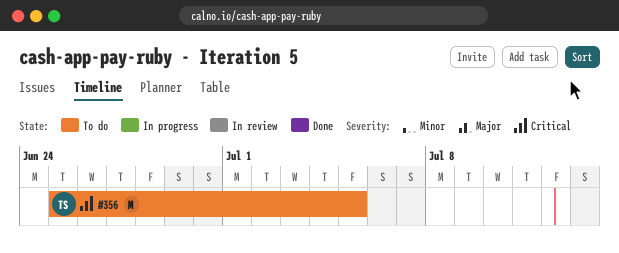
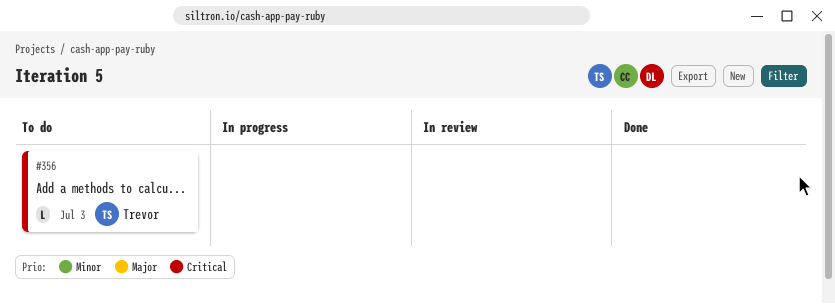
#356, estimate: M -> L
#356, due: Jul 5 -> Jul 3

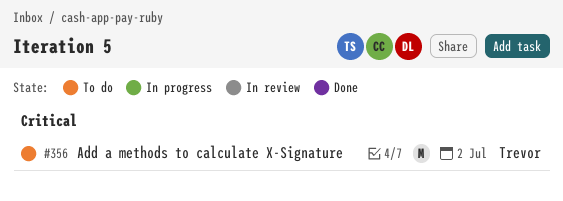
#356, estimate: L -> M
#356, due: Jul 3 -> Jul 2

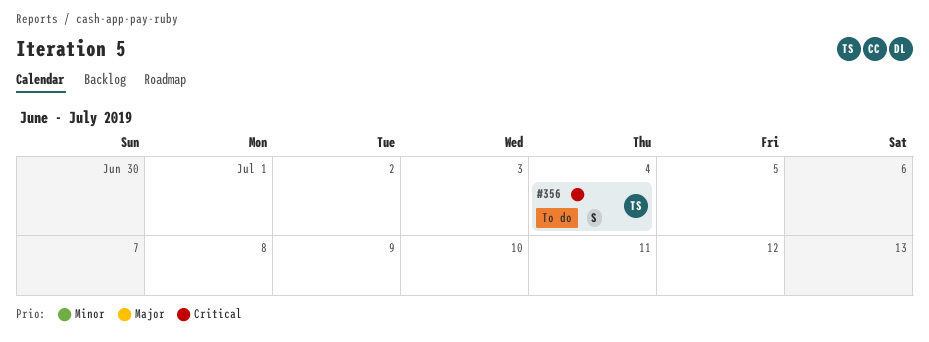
#356, estimate: M -> S
#356, due: Jul 2 -> Jul 4

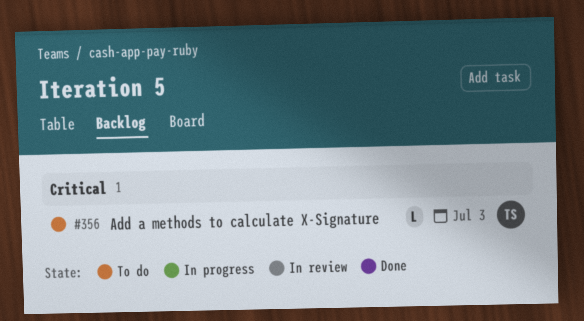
#356, estimate: S -> L
#356, due: Jul 4 -> Jul 3

